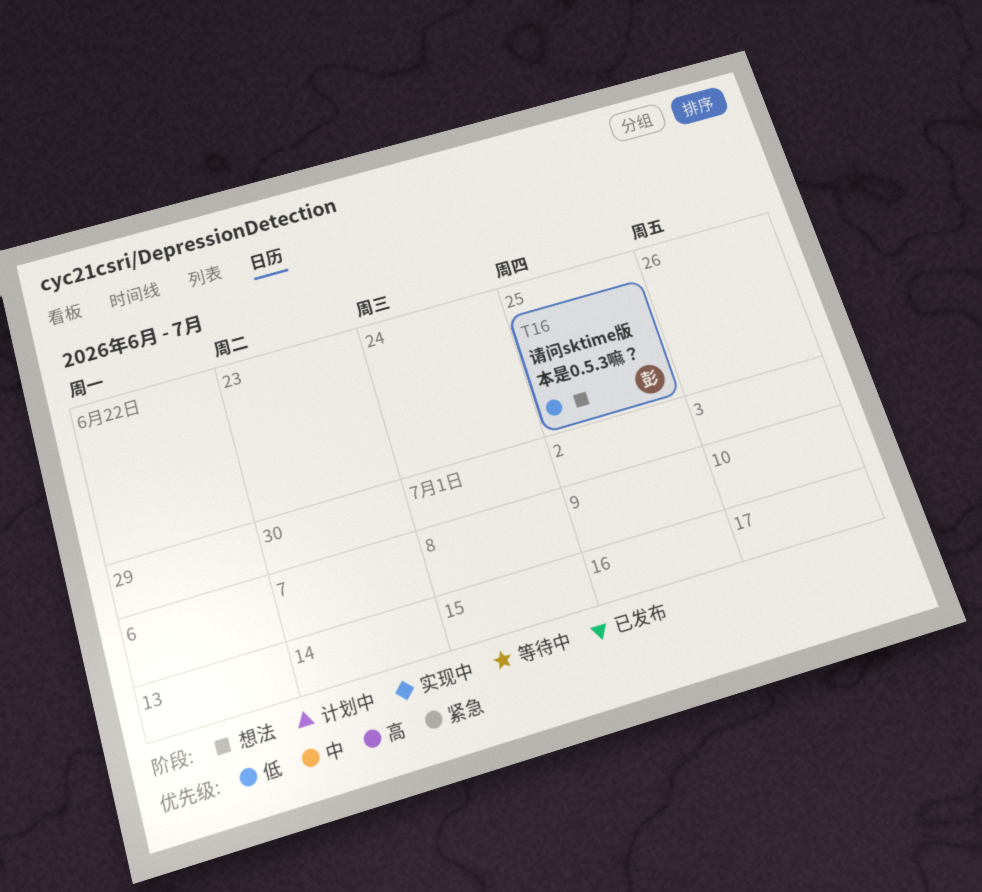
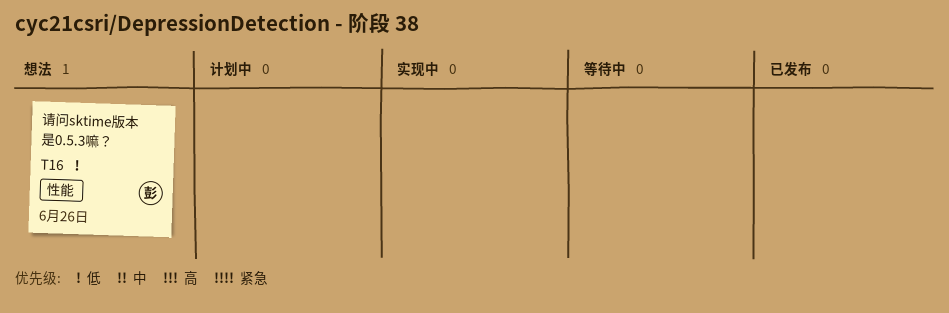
T16, due: Jun 25 -> Jun 26

